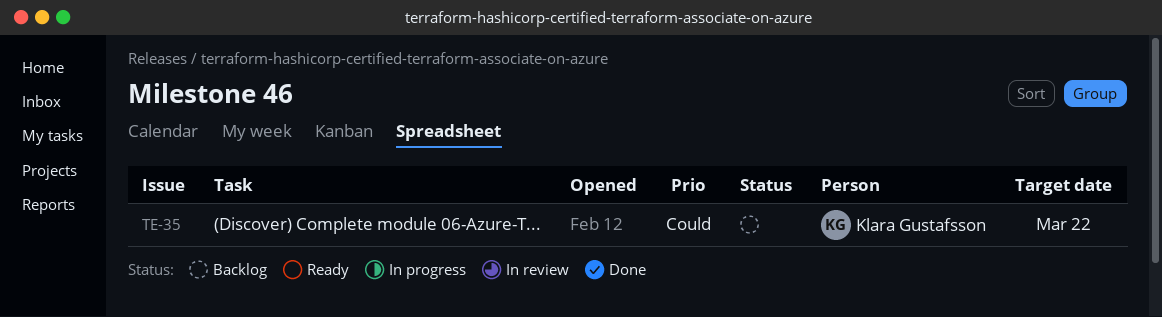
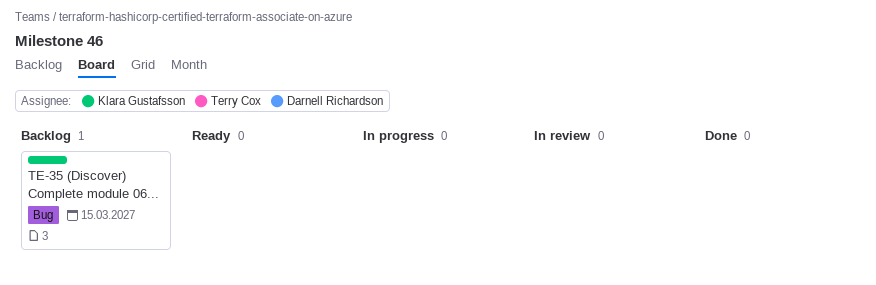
TE-35, due: Mar 22 -> Mar 15

